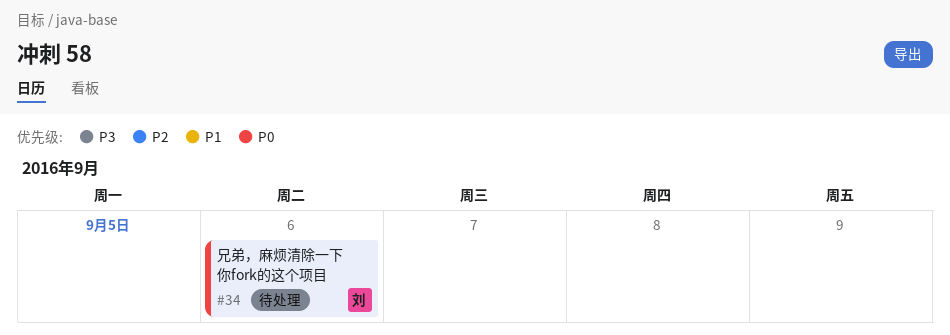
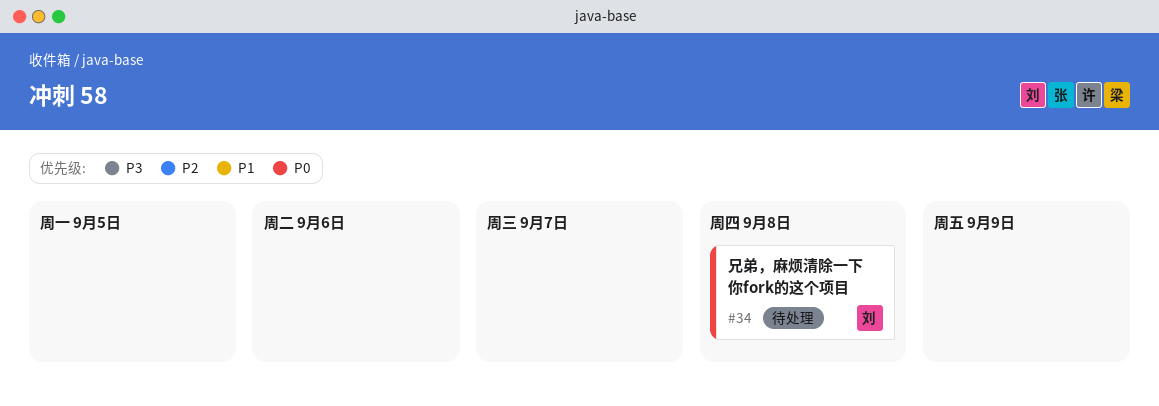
#34, due: Sep 6 -> Sep 8

